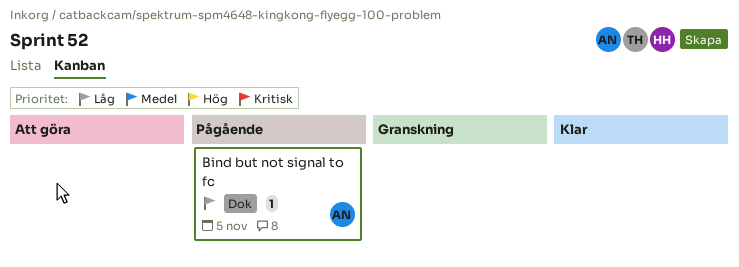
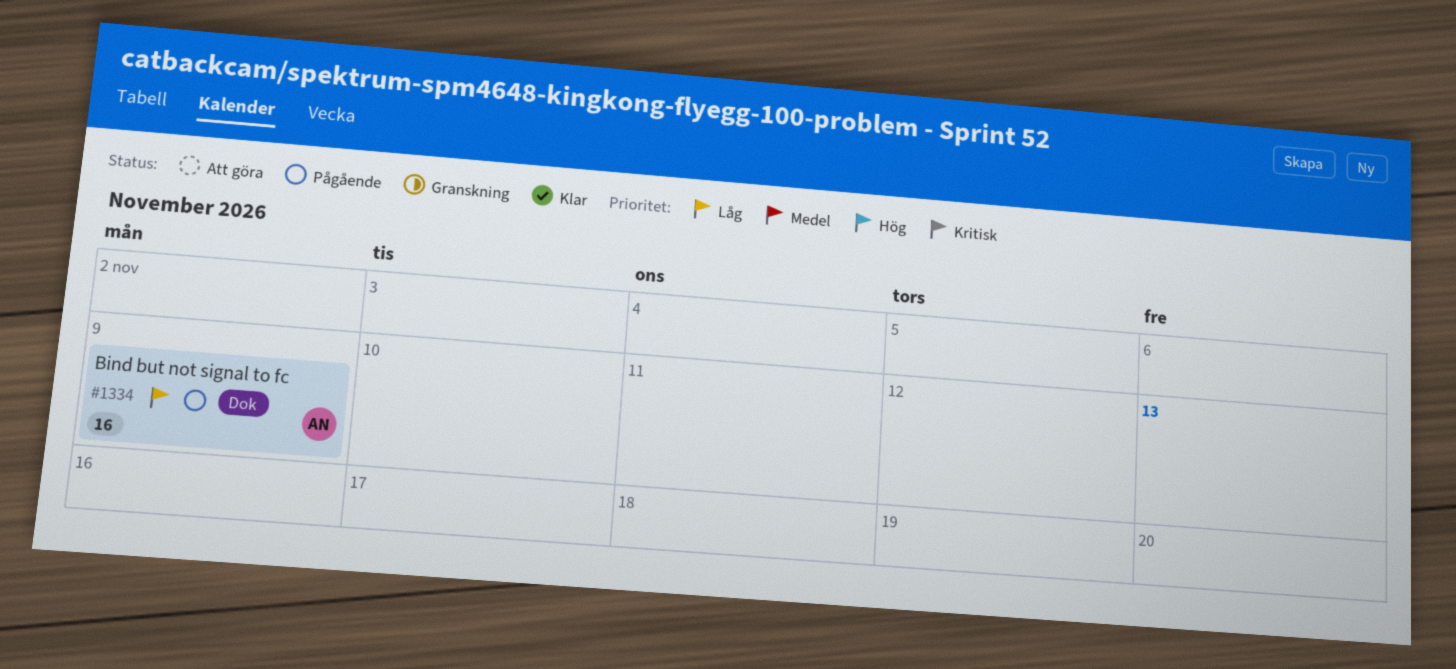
Bind but not signal to fc, estimate: 1 -> 16
Bind but not signal to fc, due: Nov 5 -> Nov 9

